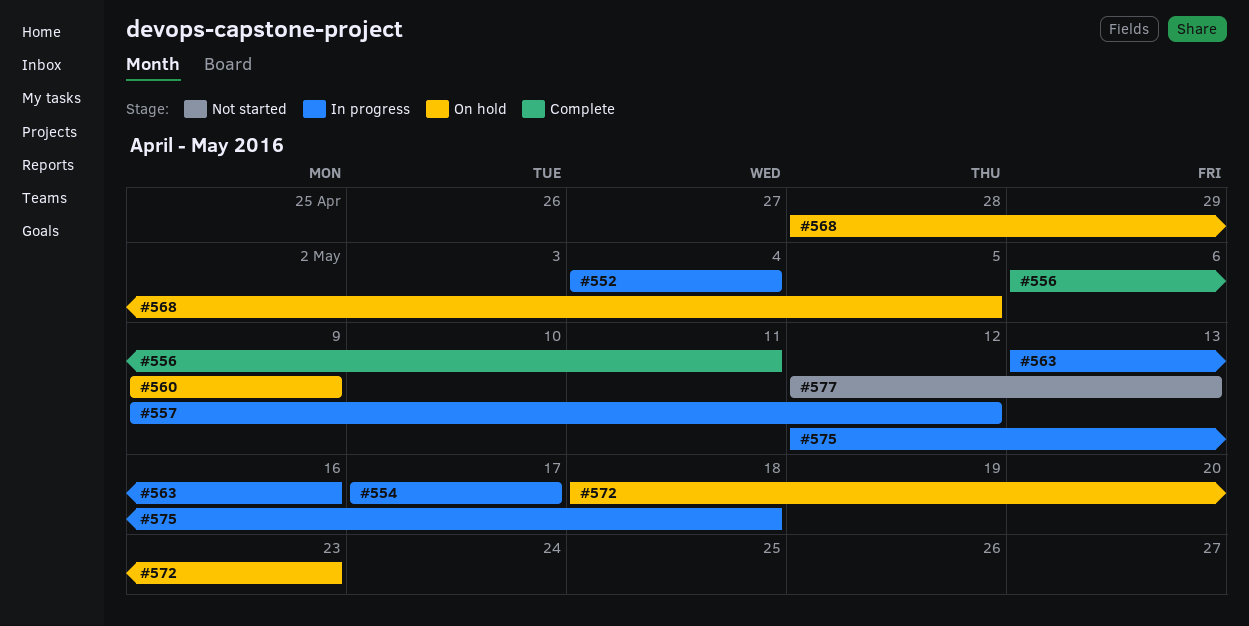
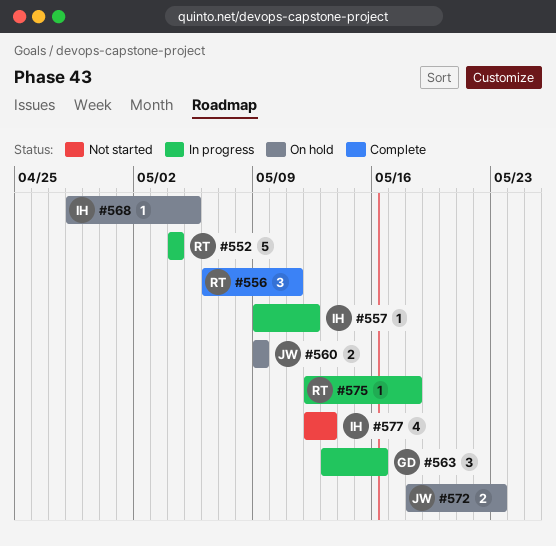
#554: present -> none

